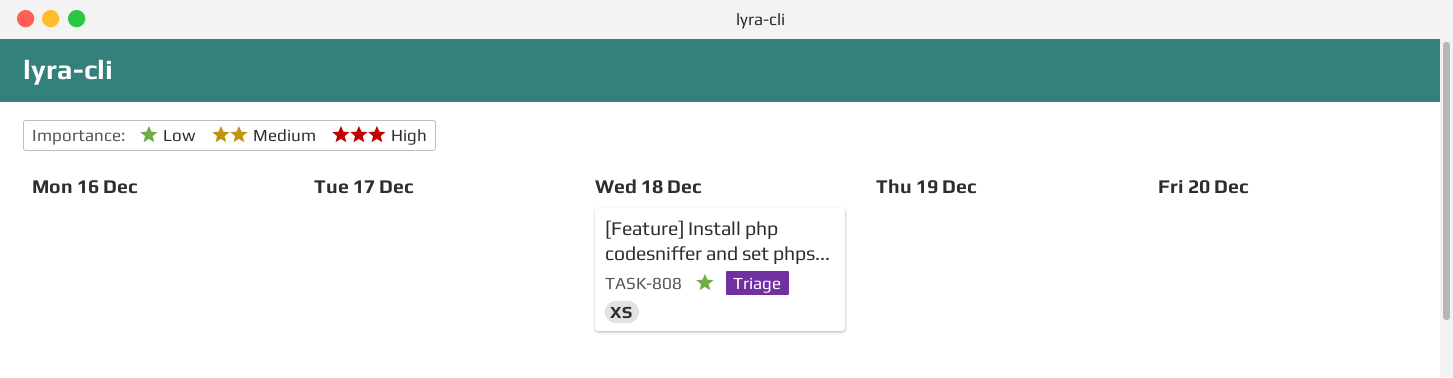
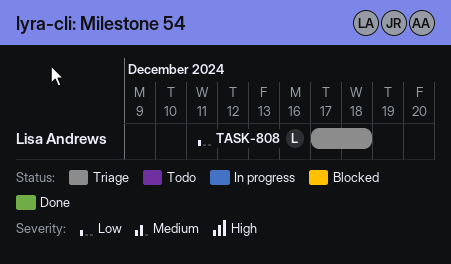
TASK-808, estimate: XS -> L

